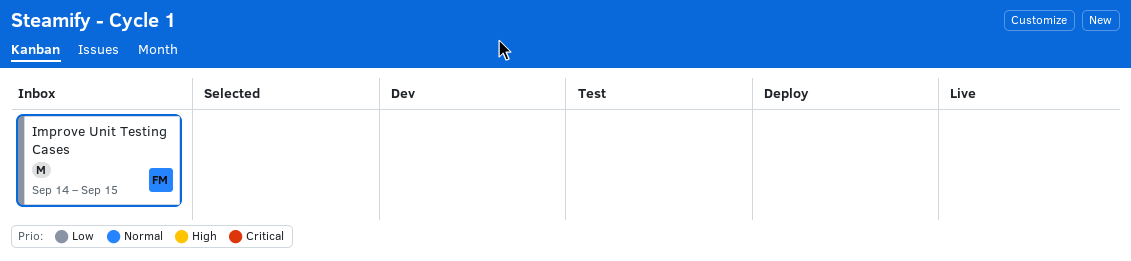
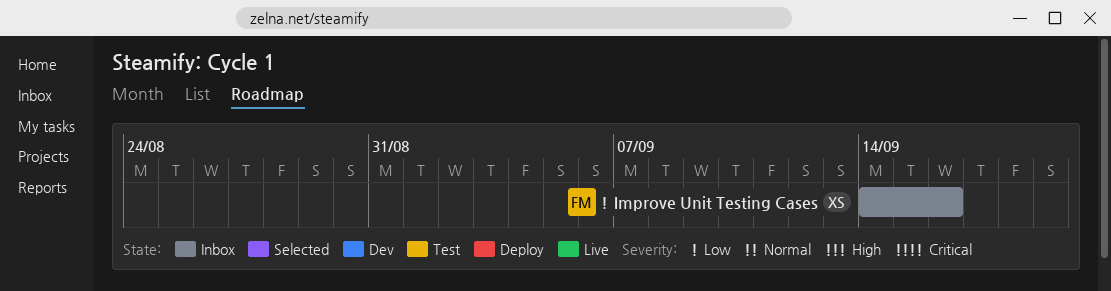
Improve Unit Testing Cases, estimate: M -> XS
Improve Unit Testing Cases, due: Sep 15 -> Sep 16

